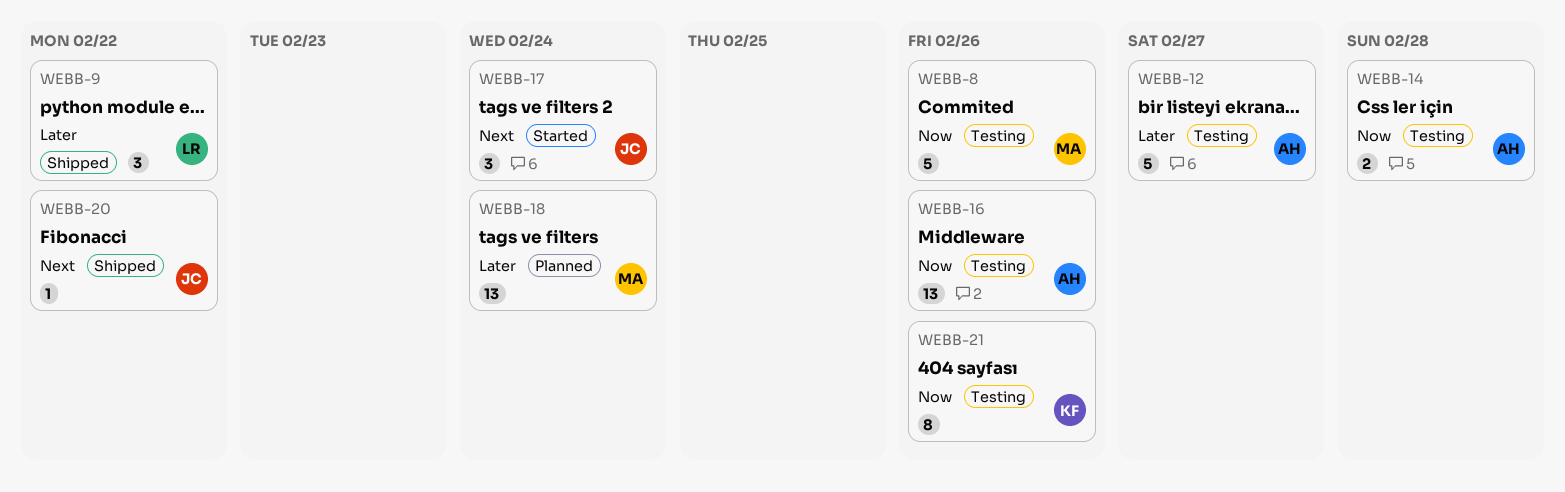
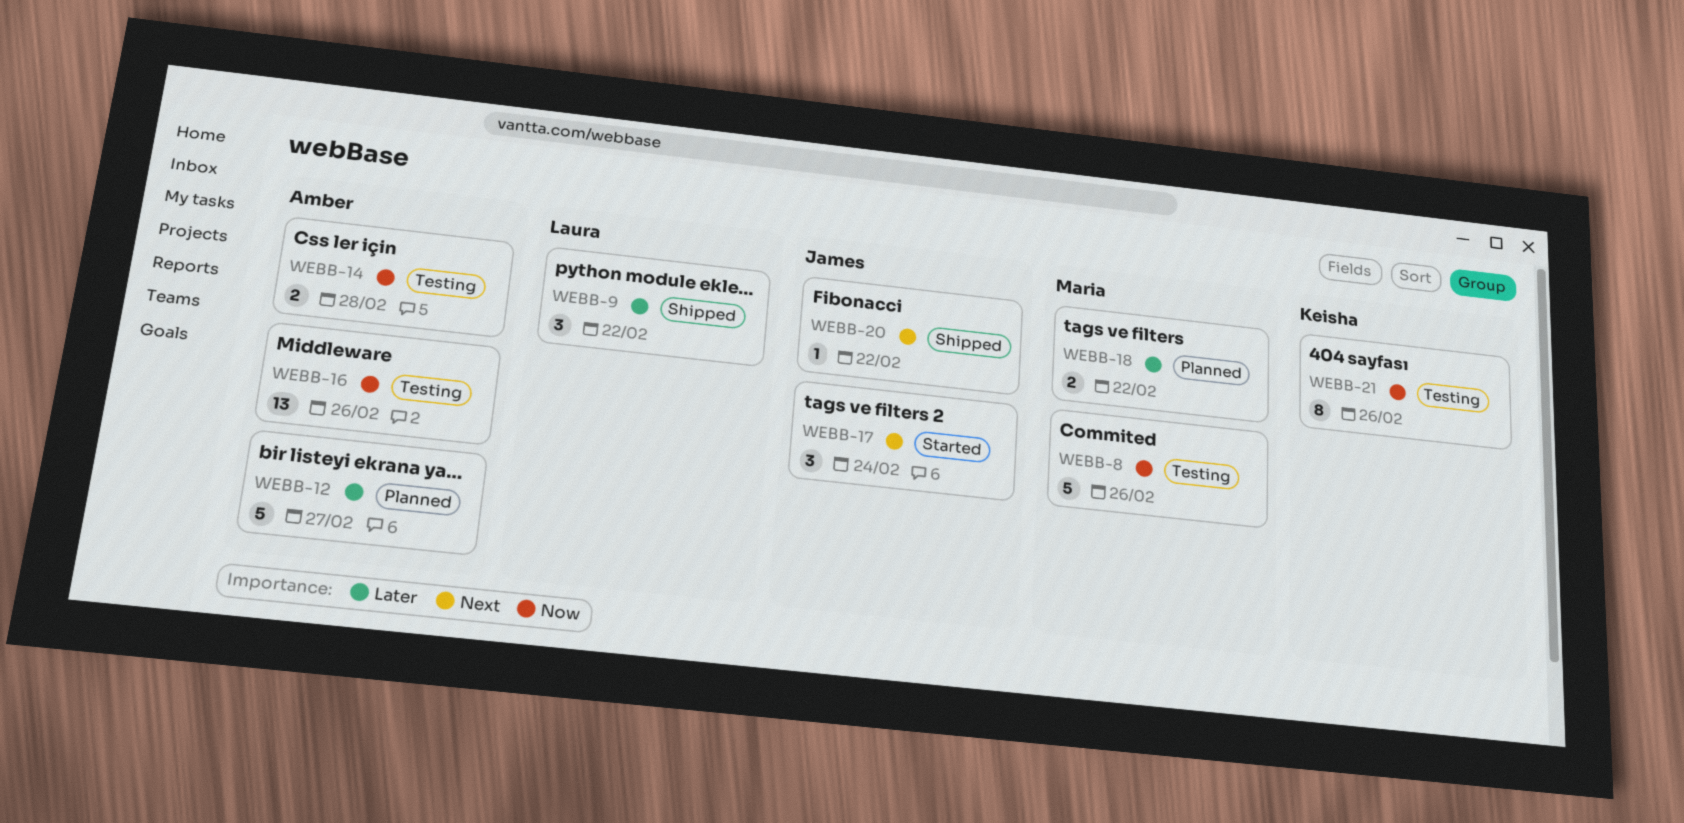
WEBB-12, status: Testing -> Planned
WEBB-18, estimate: 13 -> 2
WEBB-18, due: Feb 24 -> Feb 22

